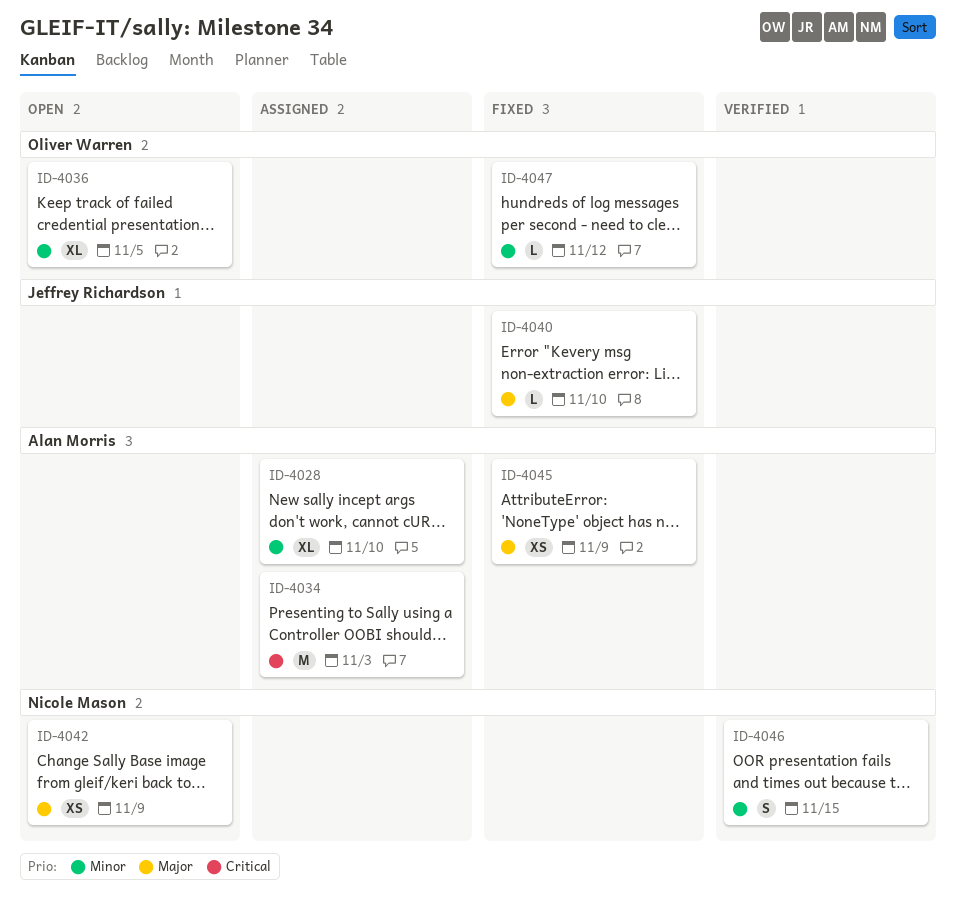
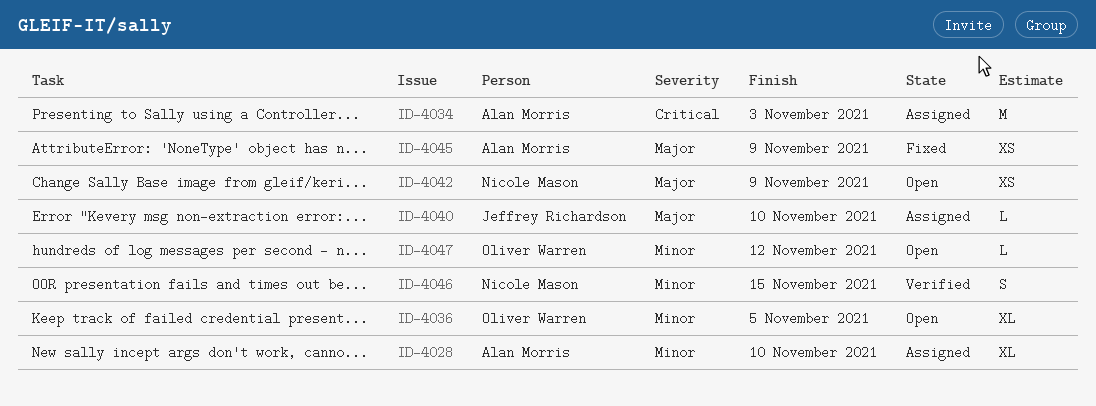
ID-4040, status: Fixed -> Assigned
ID-4047, status: Fixed -> Open

